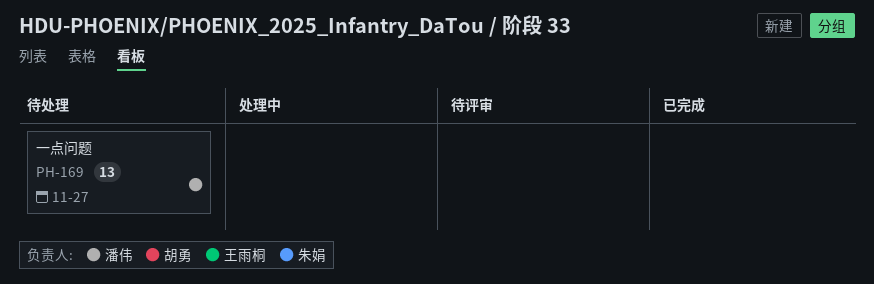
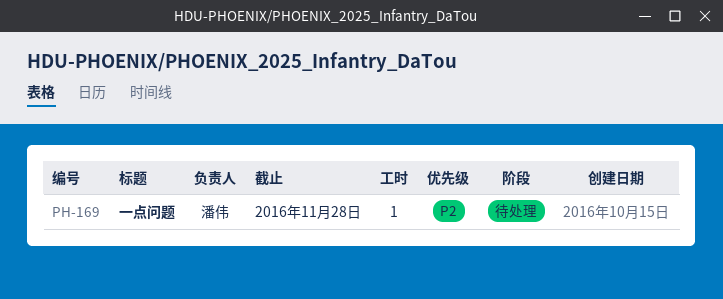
PH-169, estimate: 13 -> 1
PH-169, due: Nov 27 -> Nov 28

